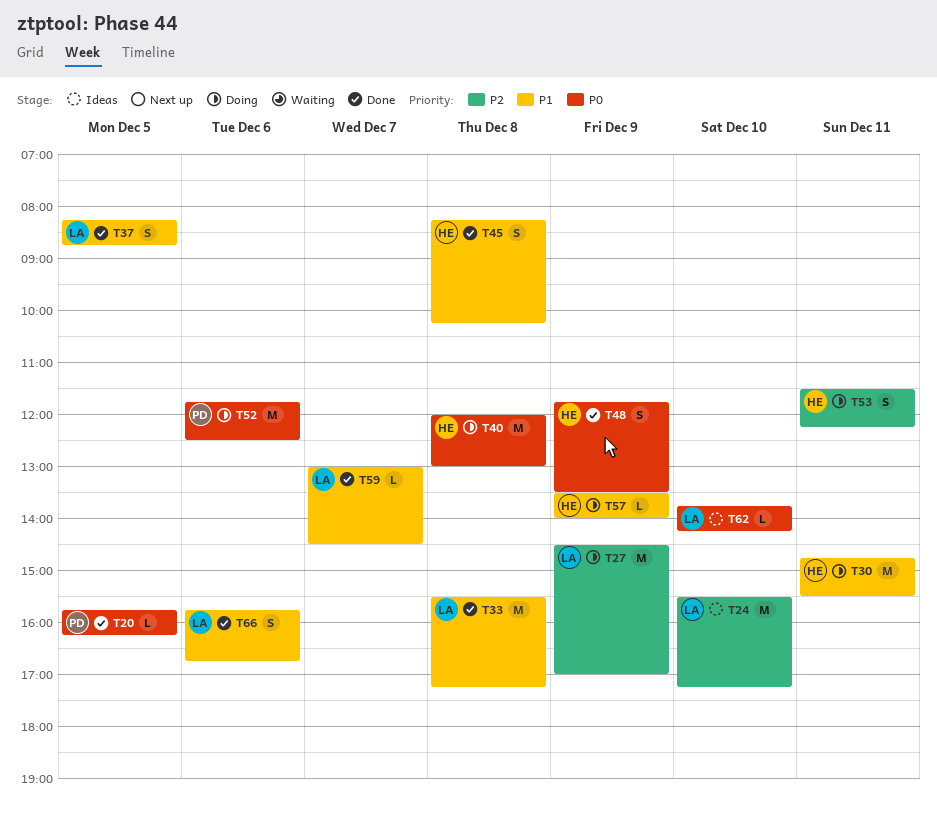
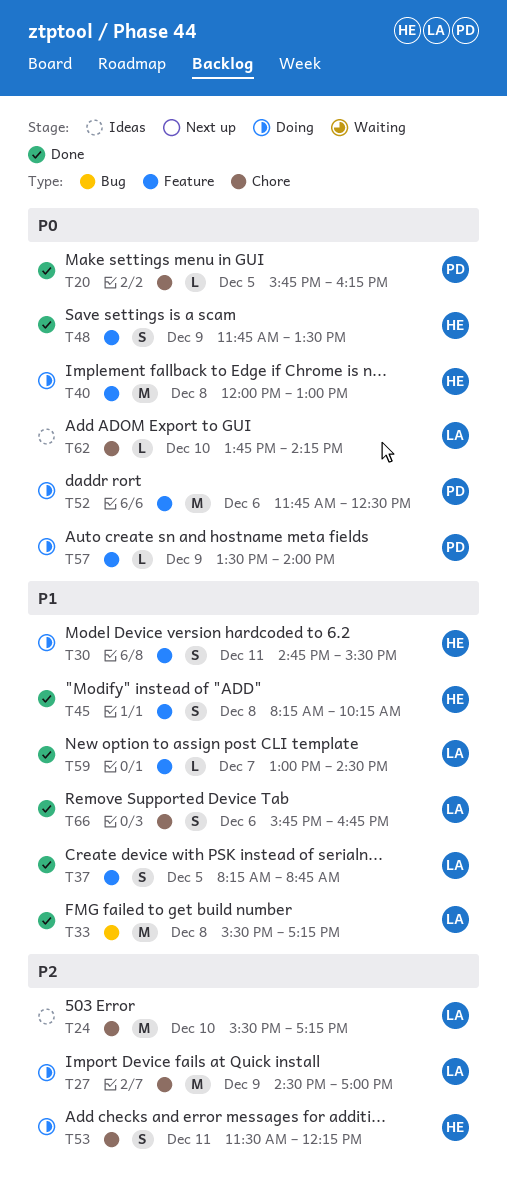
T30, estimate: M -> S
T57, owner: HE -> PD
T57, priority: P1 -> P0

